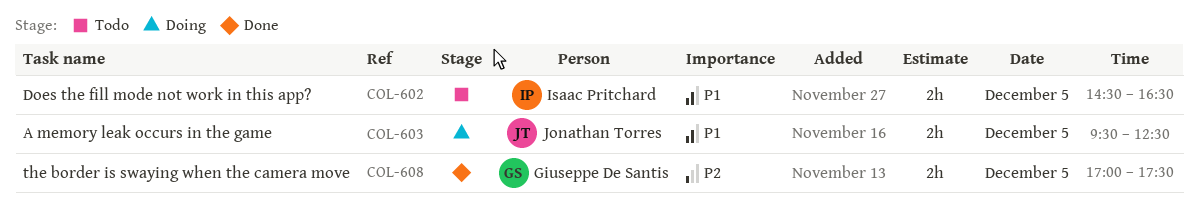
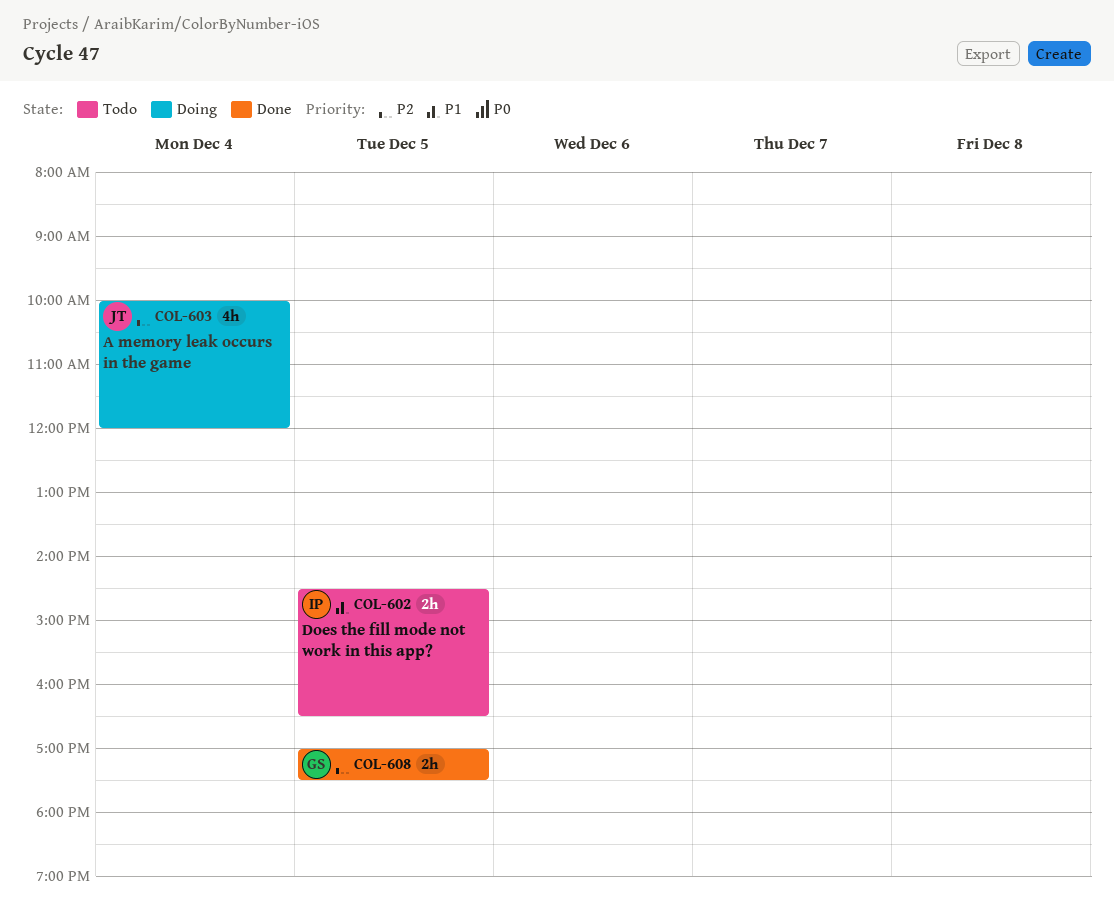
COL-603, priority: P1 -> P2
COL-603, estimate: 2h -> 4h
COL-603, day: Dec 5 -> Dec 4
COL-603, begins: 09:30 -> 10:00
COL-603, ends: 12:30 -> 12:00

